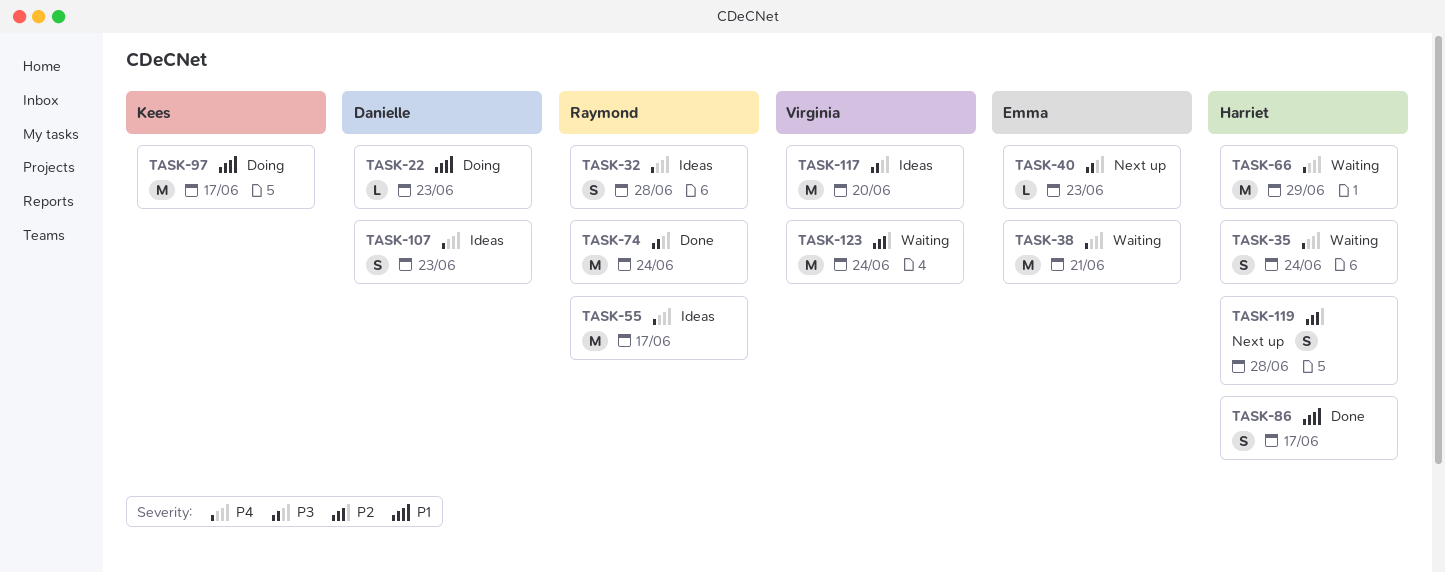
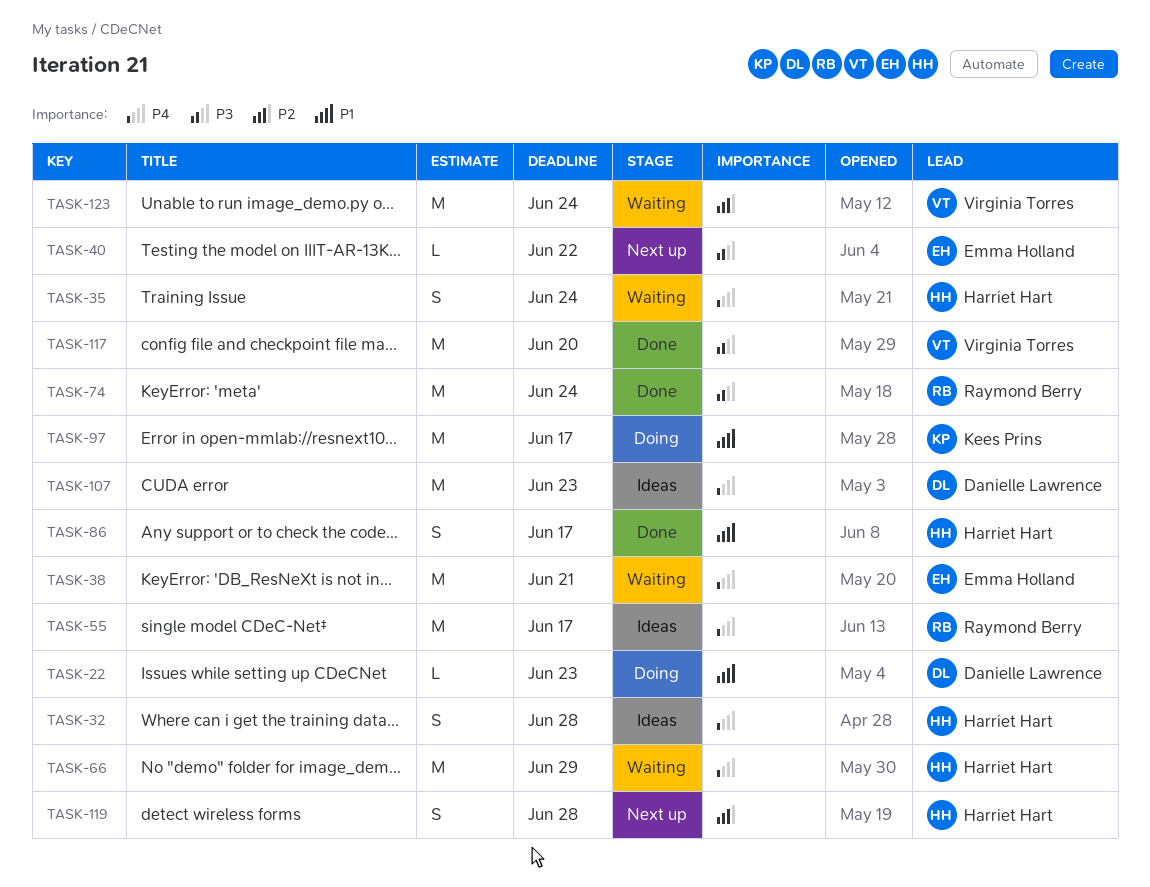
TASK-32, owner: Raymond Berry -> Harriet Hart
TASK-40, due: Jun 23 -> Jun 22
TASK-107, estimate: S -> M
TASK-117, status: Ideas -> Done

